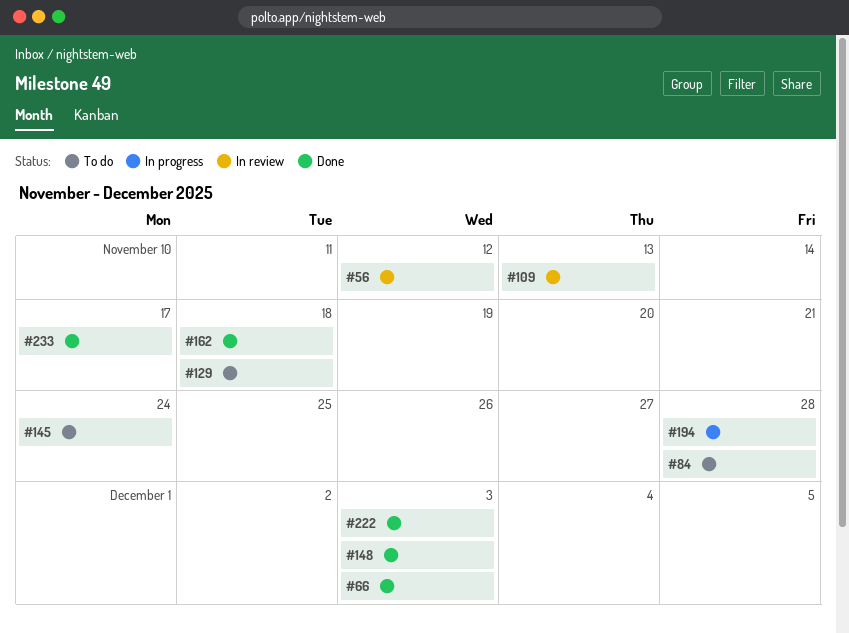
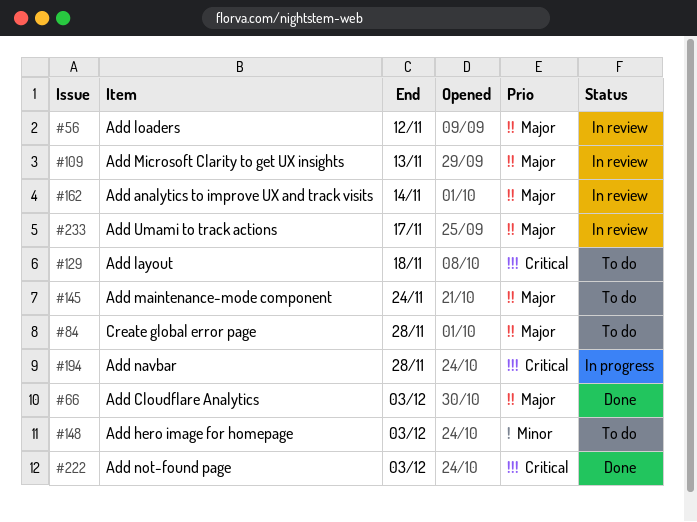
#148, status: Done -> To do
#162, status: Done -> In review
#162, due: Nov 18 -> Nov 14
#233, status: Done -> In review

